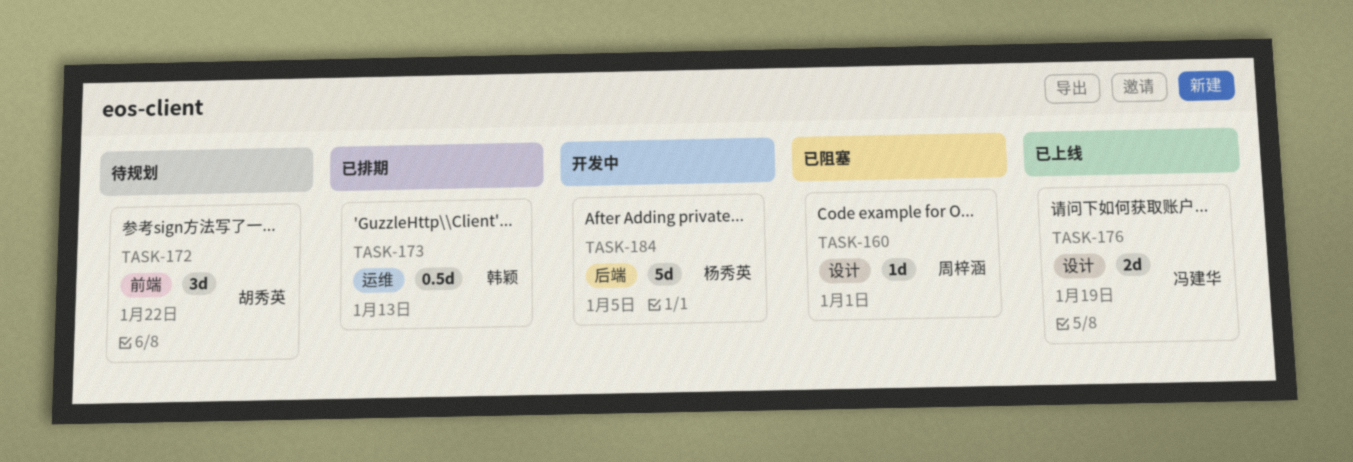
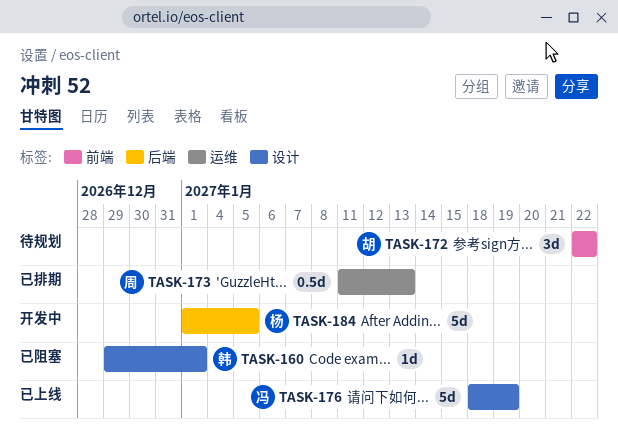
TASK-160, owner: 周梓涵 -> 韩颖
TASK-173, owner: 韩颖 -> 周梓涵
TASK-176, estimate: 2d -> 5d

